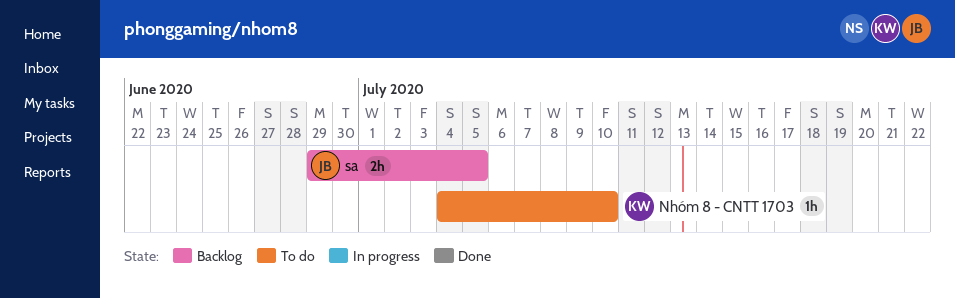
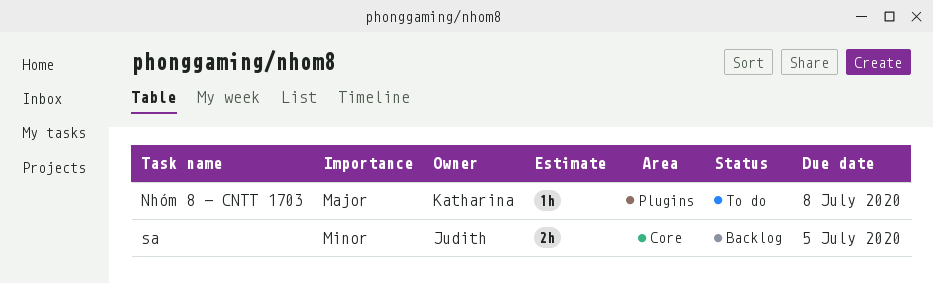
Nhóm 8 - CNTT 1703, due: Jul 10 -> Jul 8

